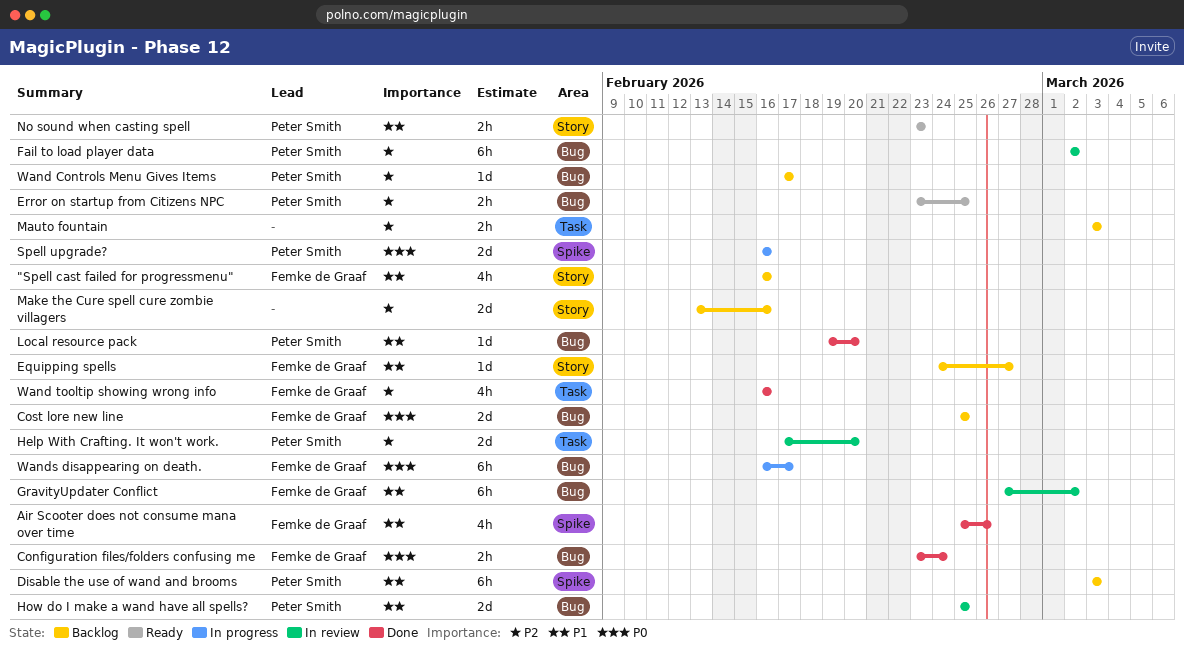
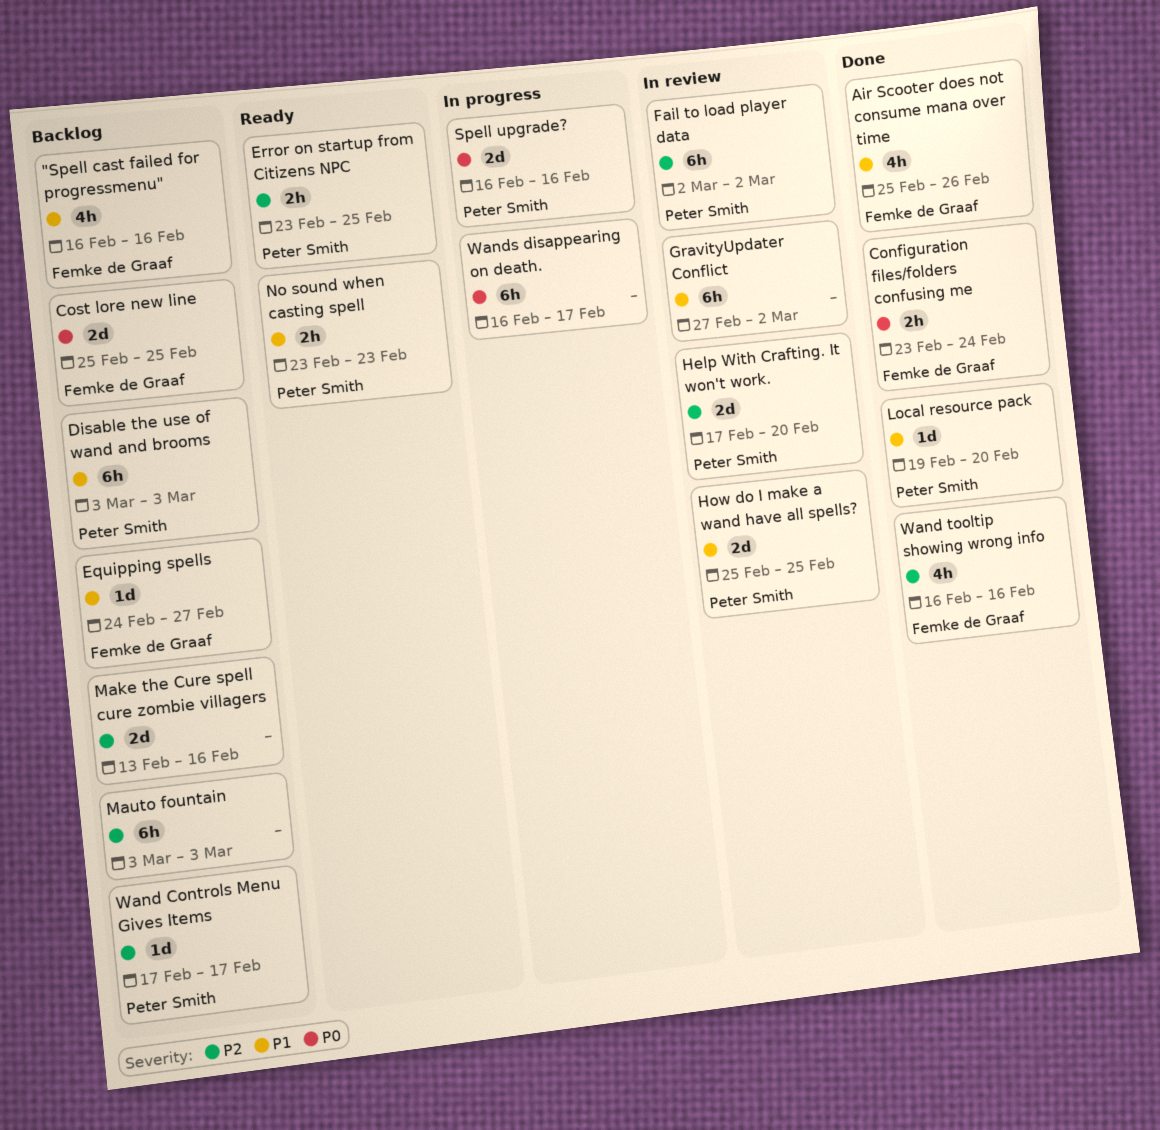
GravityUpdater Conflict, owner: Femke de Graaf -> none
Mauto fountain, estimate: 2h -> 6h
Wands disappearing on death., owner: Femke de Graaf -> none

